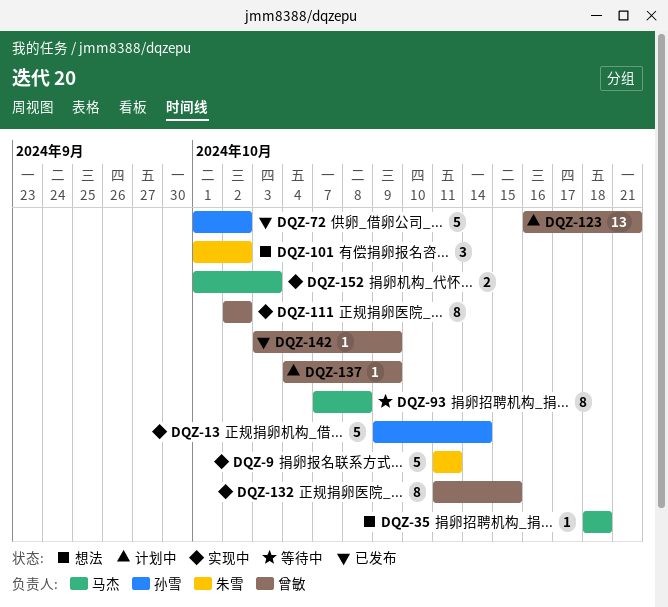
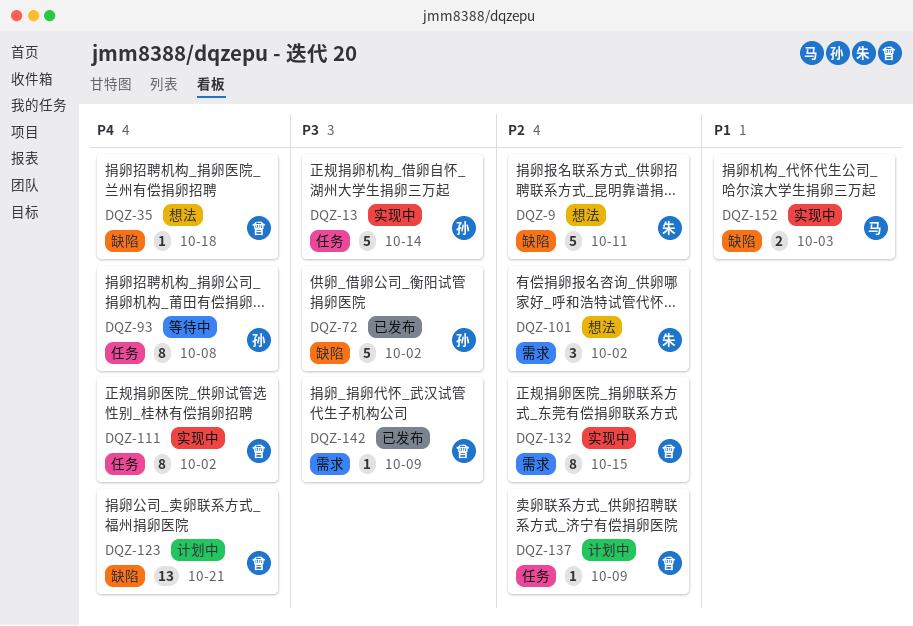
DQZ-9, status: 实现中 -> 想法
DQZ-35, owner: 马杰 -> 曾敏
DQZ-93, owner: 马杰 -> 孙雪

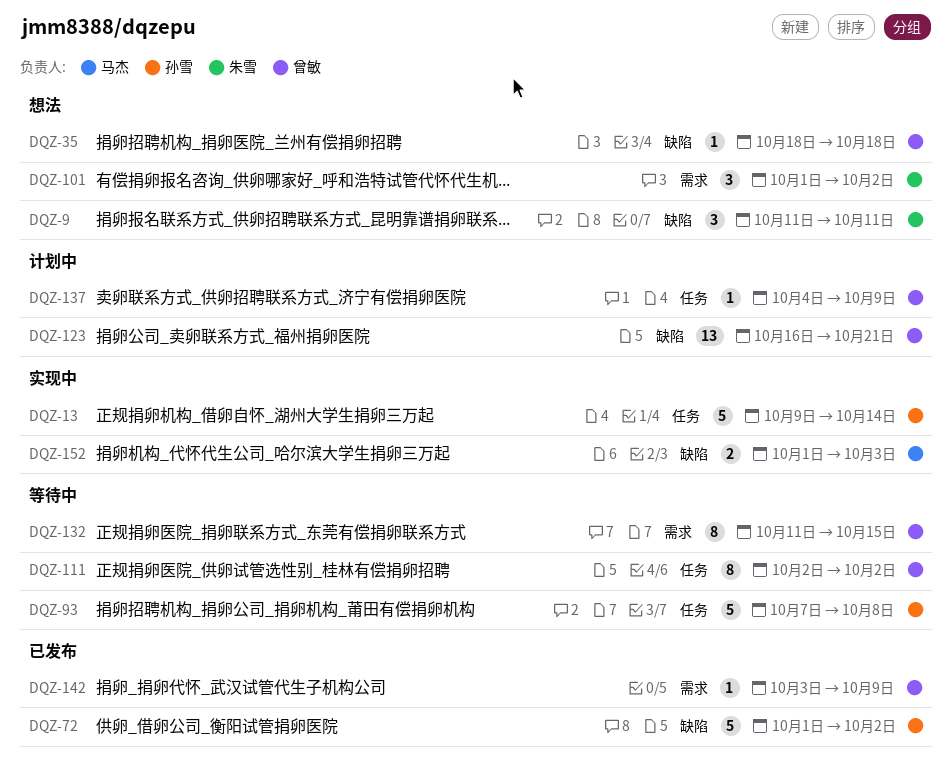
DQZ-9, estimate: 5 -> 3
DQZ-93, estimate: 8 -> 5
DQZ-111, status: 实现中 -> 等待中
DQZ-132, status: 实现中 -> 等待中

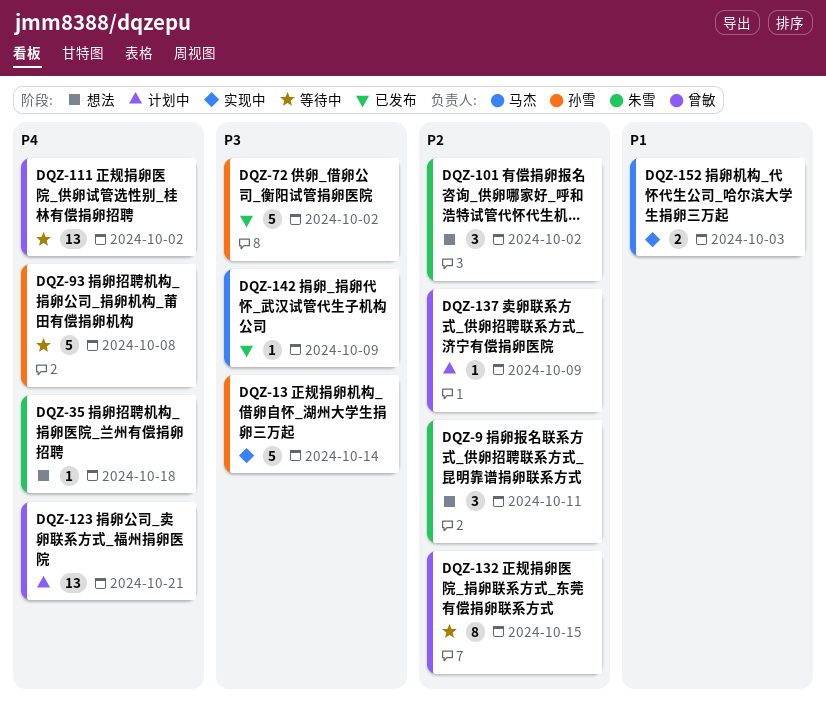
DQZ-35, owner: 曾敏 -> 朱雪
DQZ-111, estimate: 8 -> 13
DQZ-142, owner: 曾敏 -> 马杰

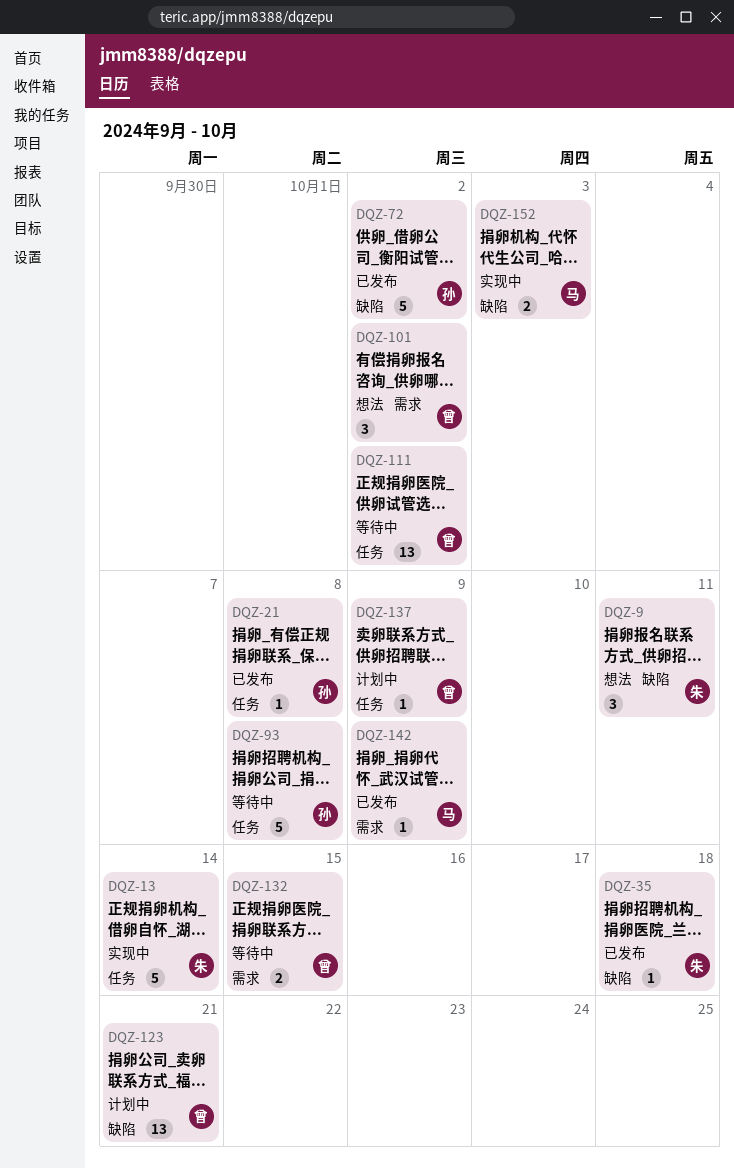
DQZ-13, owner: 孙雪 -> 朱雪
DQZ-21: none -> present
DQZ-35, status: 想法 -> 已发布
DQZ-101, owner: 朱雪 -> 曾敏
DQZ-132, estimate: 8 -> 2

